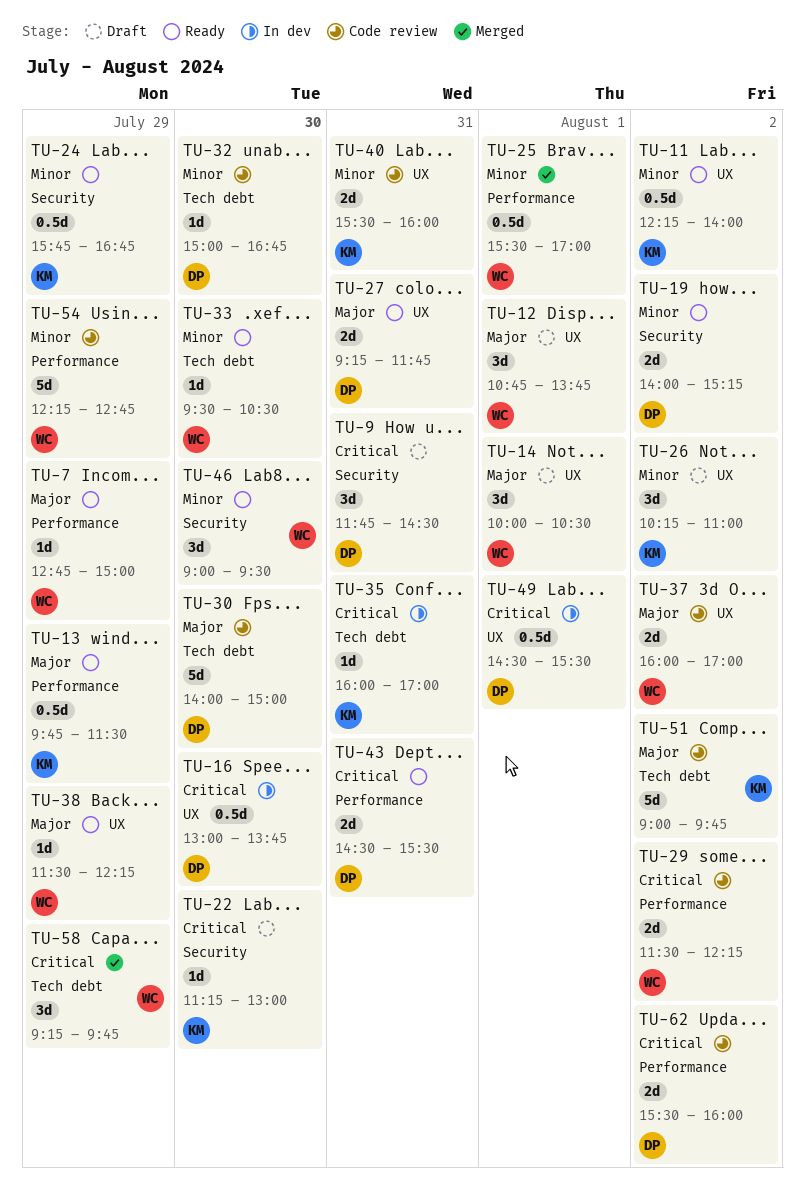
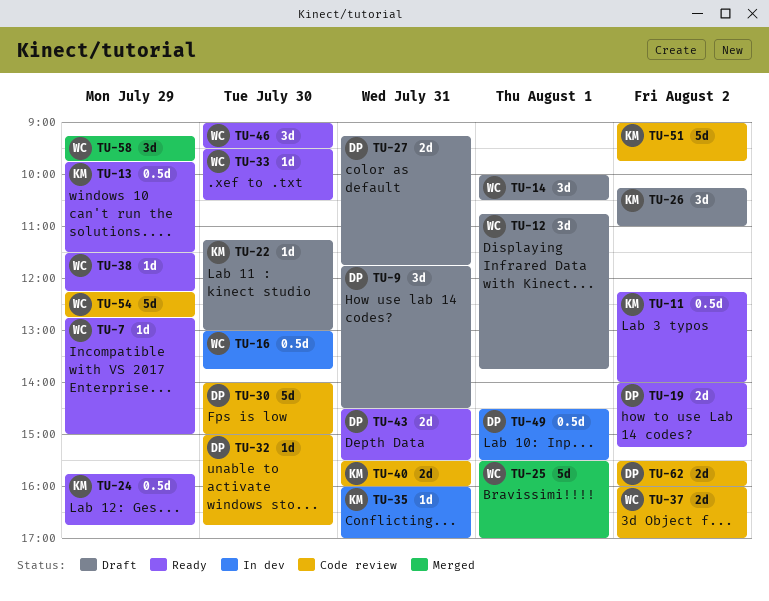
TU-16, owner: DP -> WC
TU-25, estimate: 0.5d -> 5d
TU-27, status: Ready -> Draft
TU-29: present -> none

